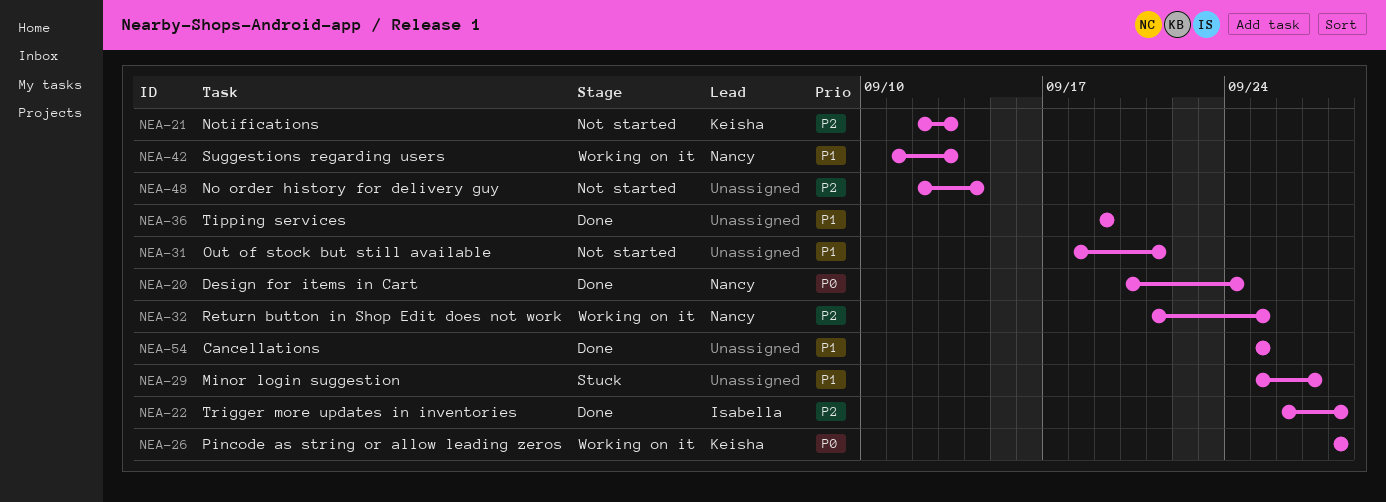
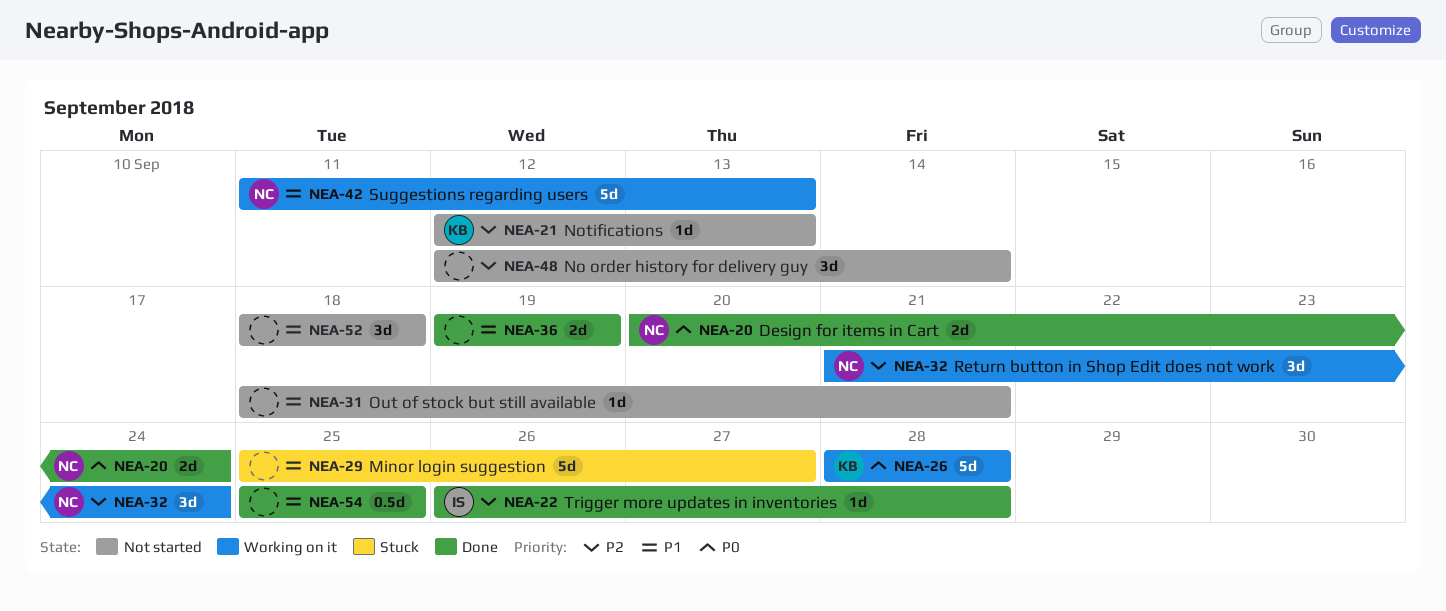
NEA-32, due: Sep 25 -> Sep 24
NEA-52: none -> present

